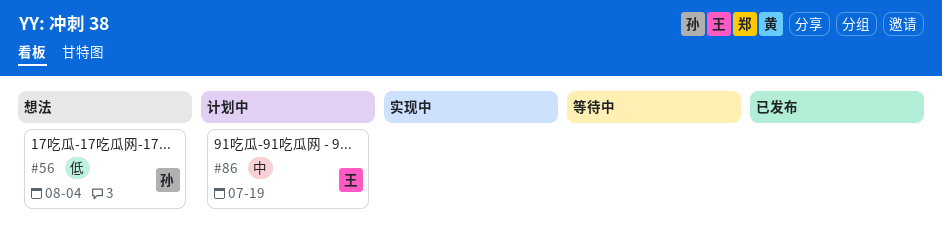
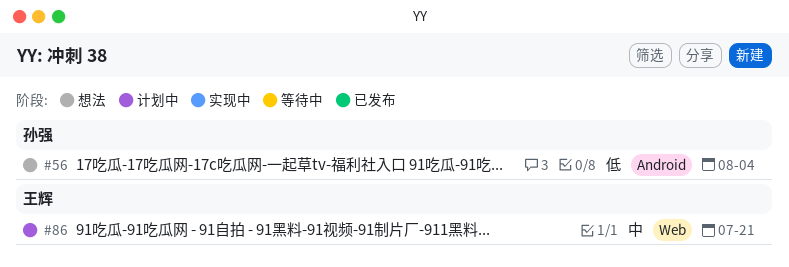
#86, due: Jul 19 -> Jul 21

